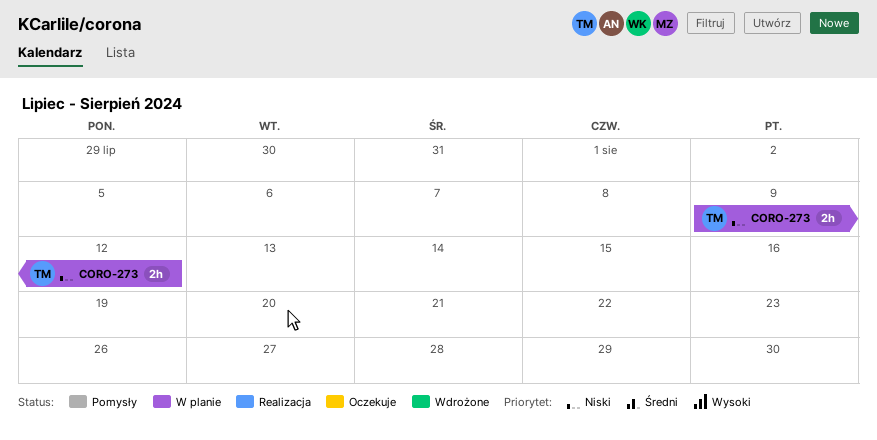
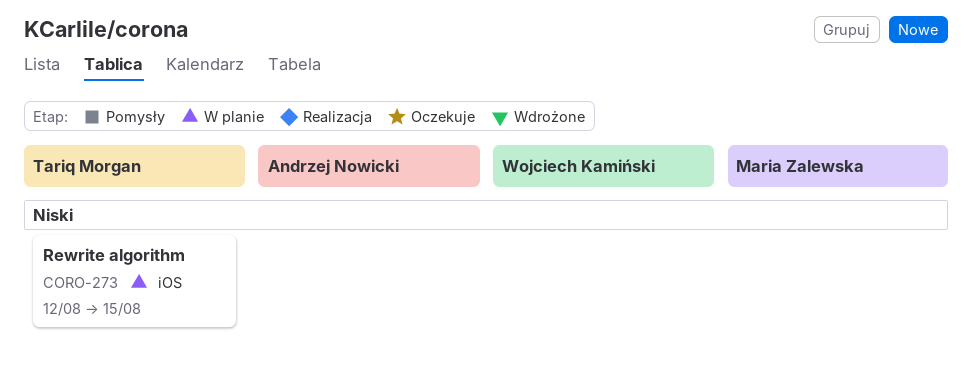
CORO-273, start: Aug 9 -> Aug 12
CORO-273, due: Aug 12 -> Aug 15

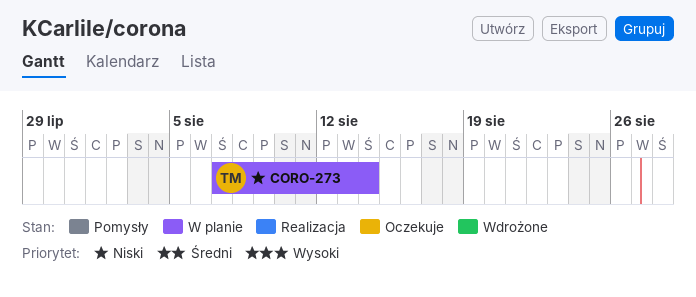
CORO-273, start: Aug 12 -> Aug 7
CORO-273, due: Aug 15 -> Aug 14

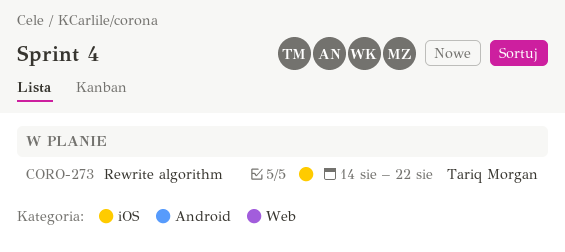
CORO-273, start: Aug 7 -> Aug 14
CORO-273, due: Aug 14 -> Aug 22

